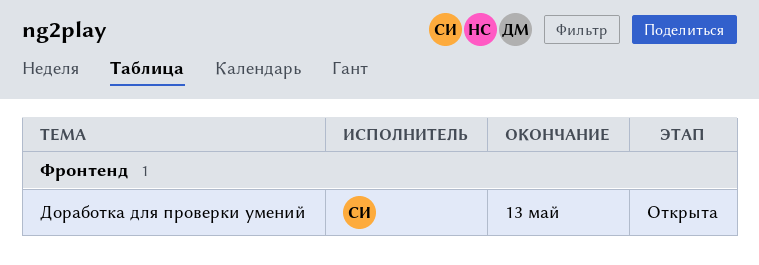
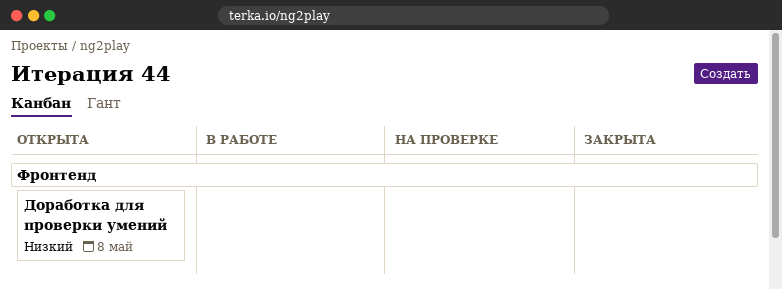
Доработка для проверки умений, due: May 13 -> May 8

